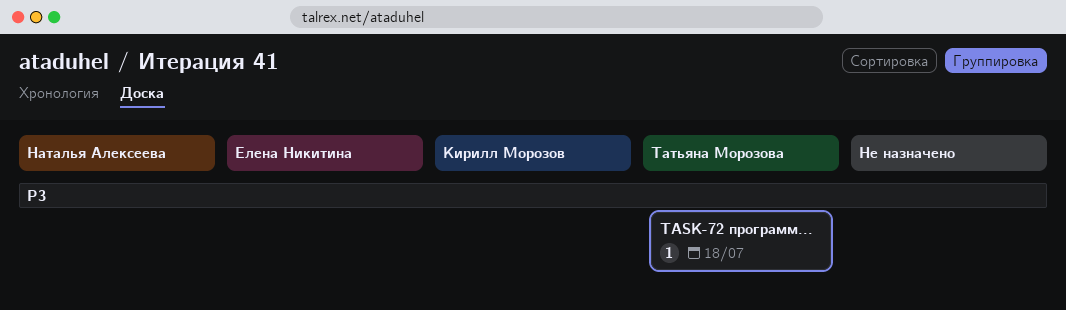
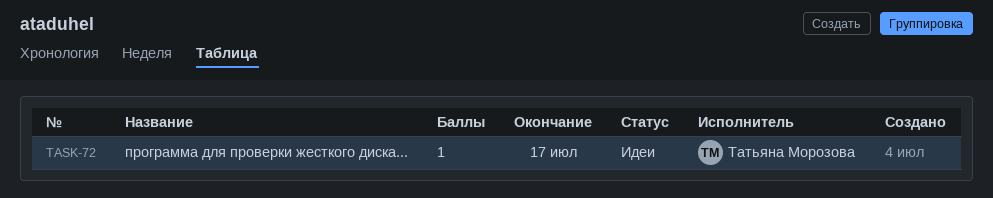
TASK-72, due: Jul 18 -> Jul 17

